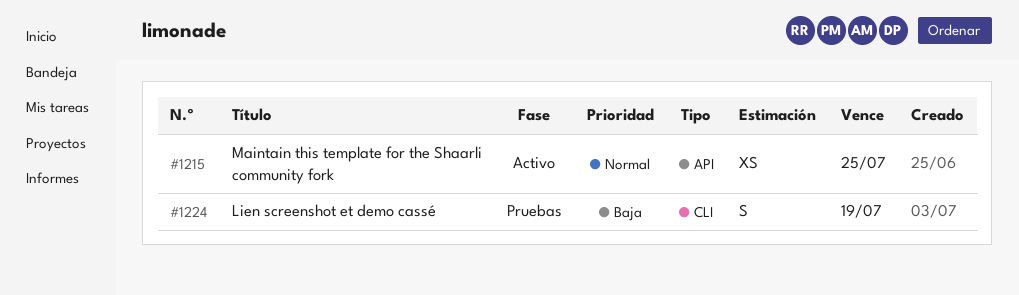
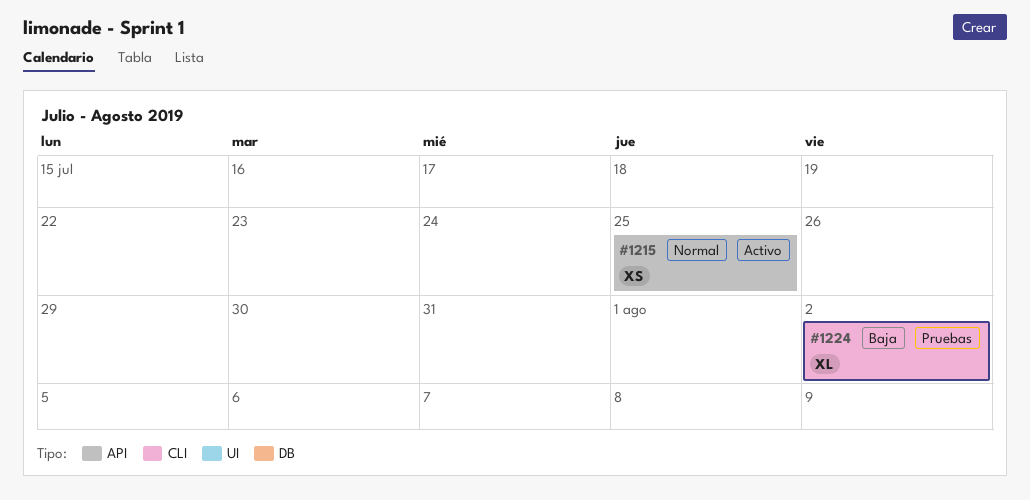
#1224, estimate: S -> XL
#1224, due: Jul 19 -> Aug 2

